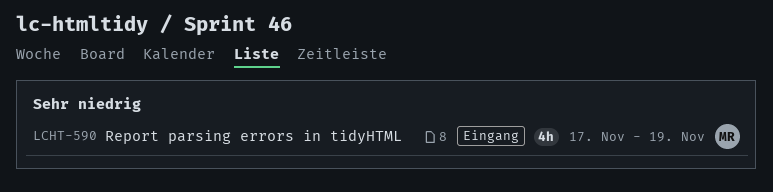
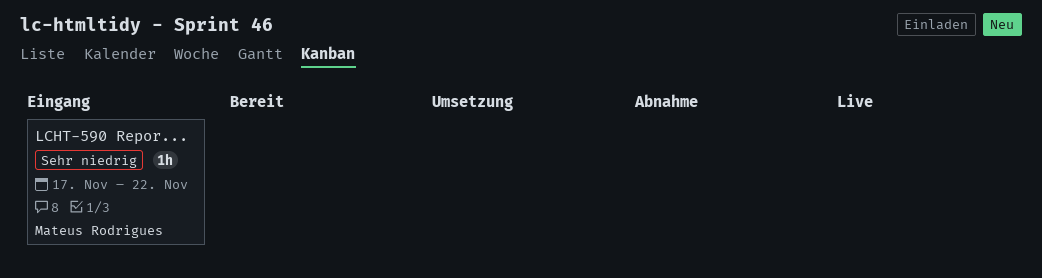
LCHT-590, estimate: 4h -> 1h
LCHT-590, due: Nov 19 -> Nov 22

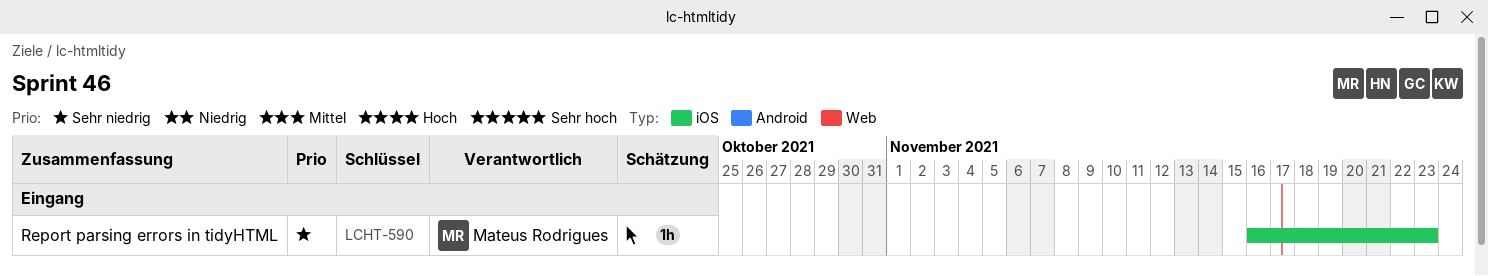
LCHT-590, start: Nov 17 -> Nov 16
LCHT-590, due: Nov 22 -> Nov 23

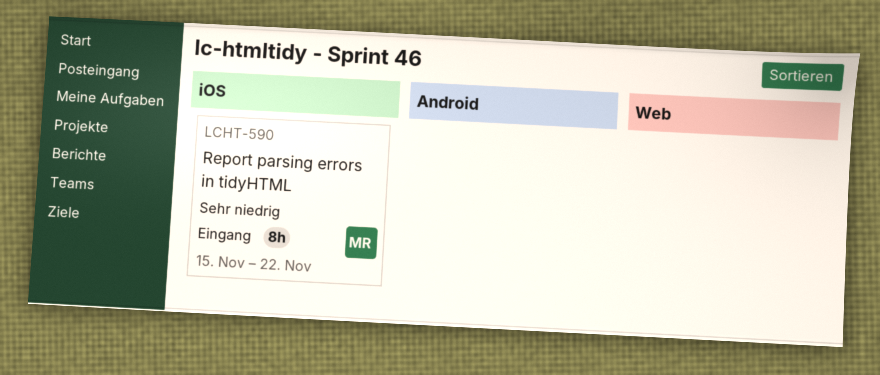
LCHT-590, estimate: 1h -> 8h
LCHT-590, start: Nov 16 -> Nov 15
LCHT-590, due: Nov 23 -> Nov 22

